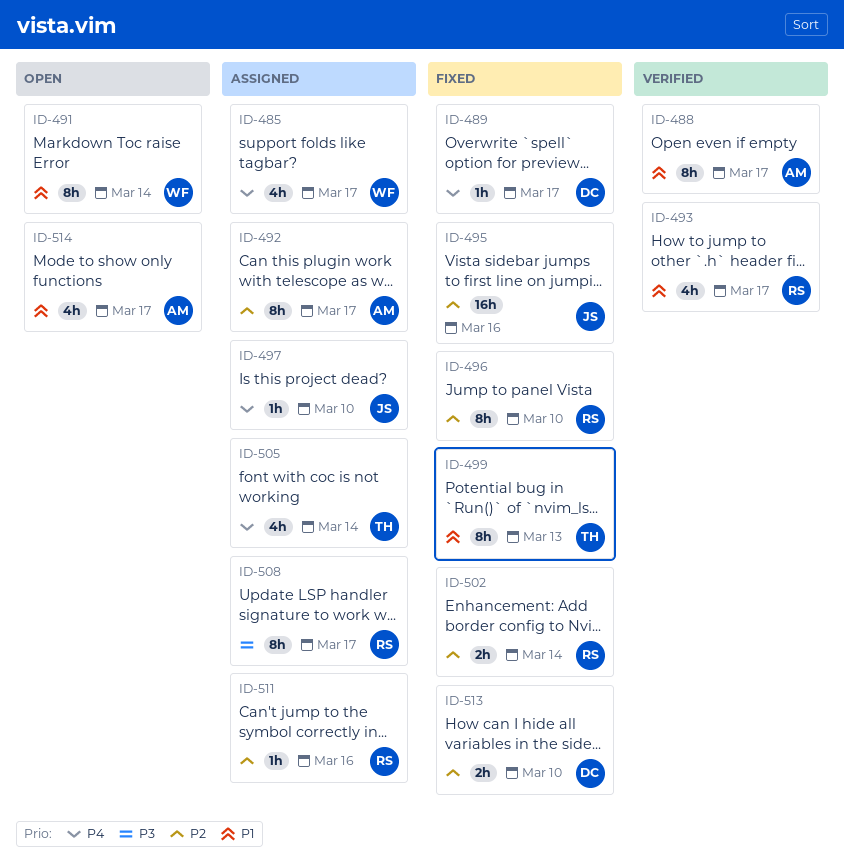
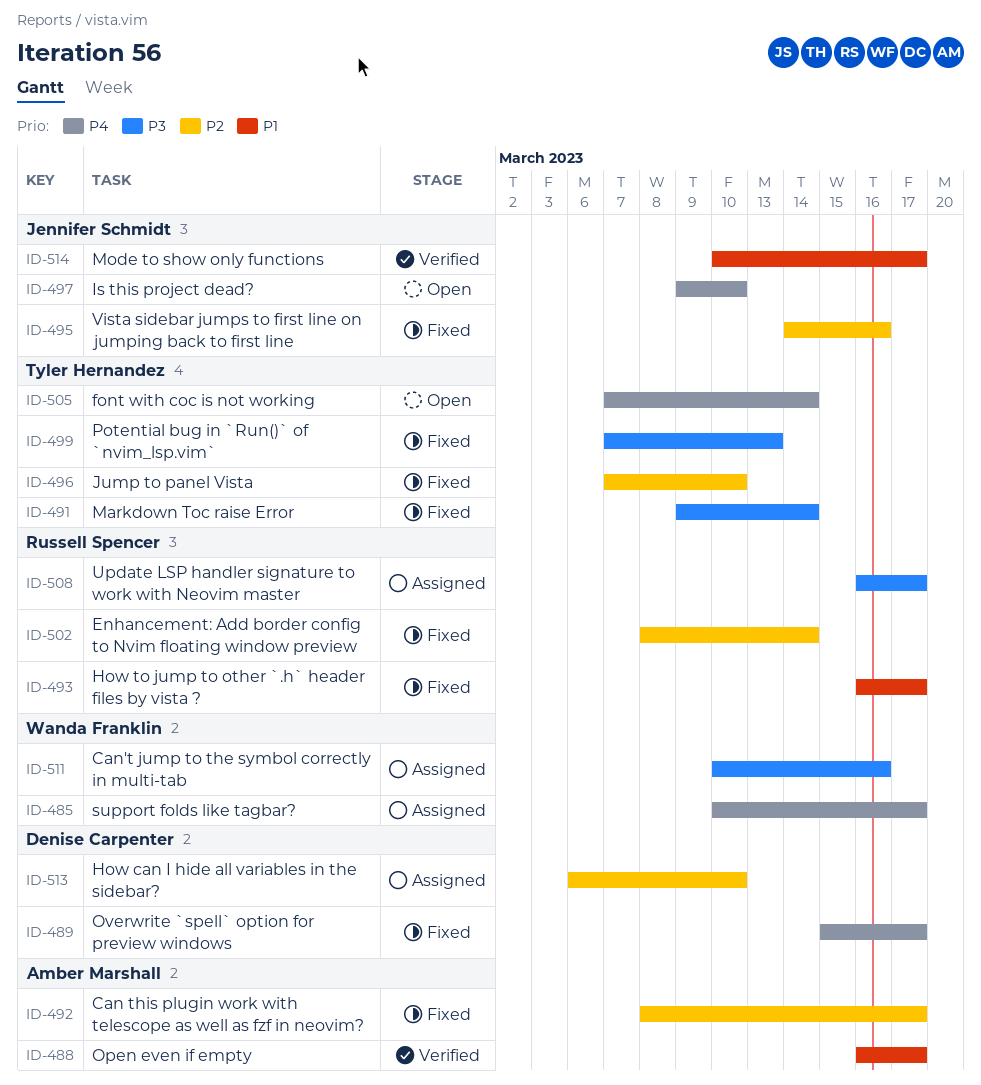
ID-491, status: Open -> Fixed
ID-491, owner: Wanda Franklin -> Tyler Hernandez
ID-491, priority: P1 -> P3
ID-492, status: Assigned -> Fixed
ID-493, status: Verified -> Fixed
ID-496, owner: Russell Spencer -> Tyler Hernandez
ID-497, status: Assigned -> Open
ID-499, priority: P1 -> P3
ID-505, status: Assigned -> Open
ID-511, owner: Russell Spencer -> Wanda Franklin
ID-511, priority: P2 -> P3
ID-513, status: Fixed -> Assigned
ID-514, status: Open -> Verified
ID-514, owner: Amber Marshall -> Jennifer Schmidt

